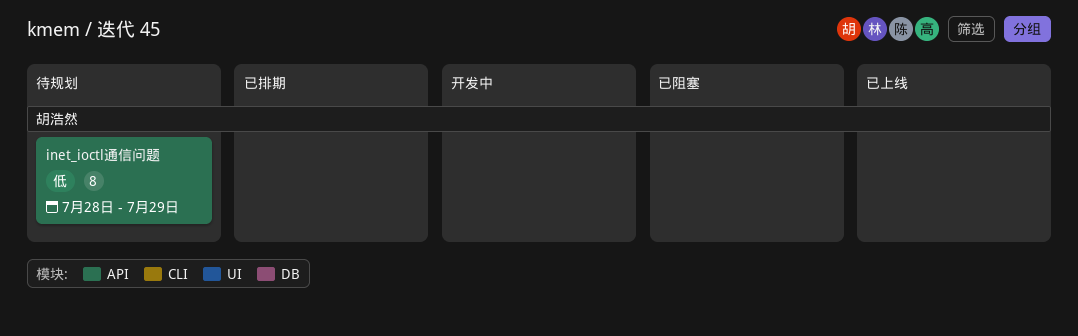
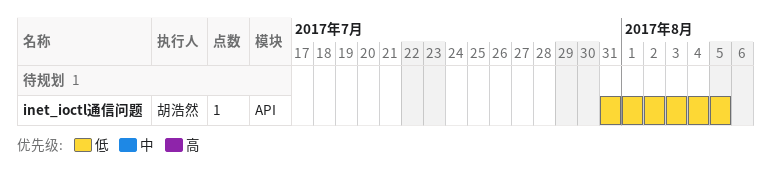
inet_ioctl通信问题, estimate: 8 -> 1
inet_ioctl通信问题, start: Jul 28 -> Jul 31
inet_ioctl通信问题, due: Jul 29 -> Aug 5

